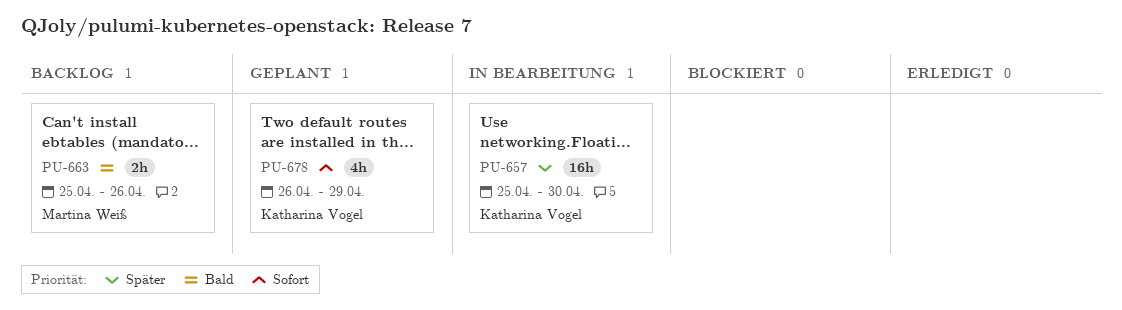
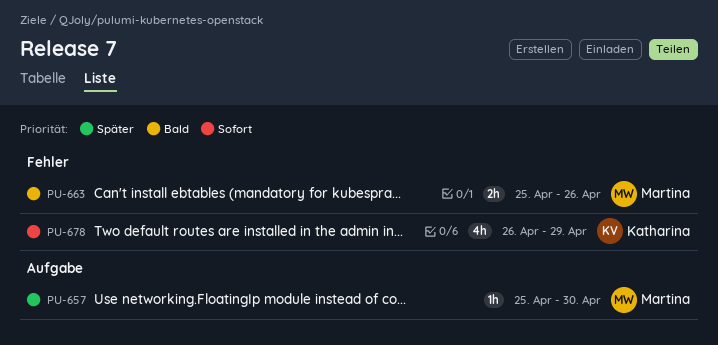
PU-657, owner: Katharina Vogel -> Martina Weiß
PU-657, estimate: 16h -> 1h

